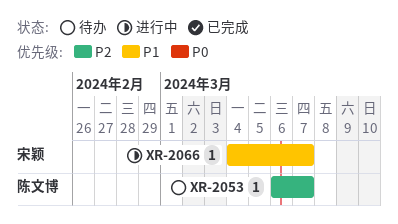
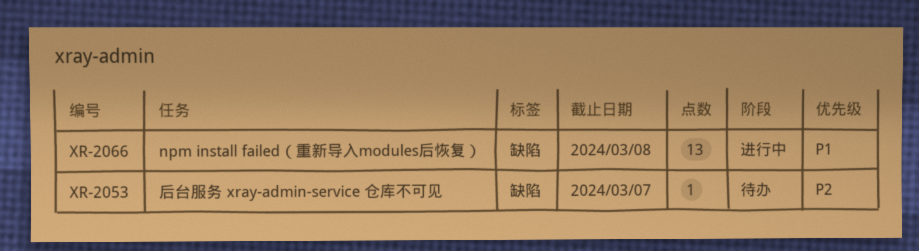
XR-2066, estimate: 1 -> 13
XR-2066, due: Mar 7 -> Mar 8

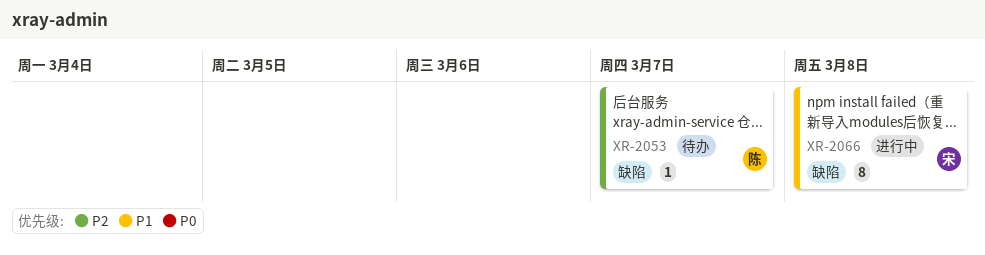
XR-2066, estimate: 13 -> 8

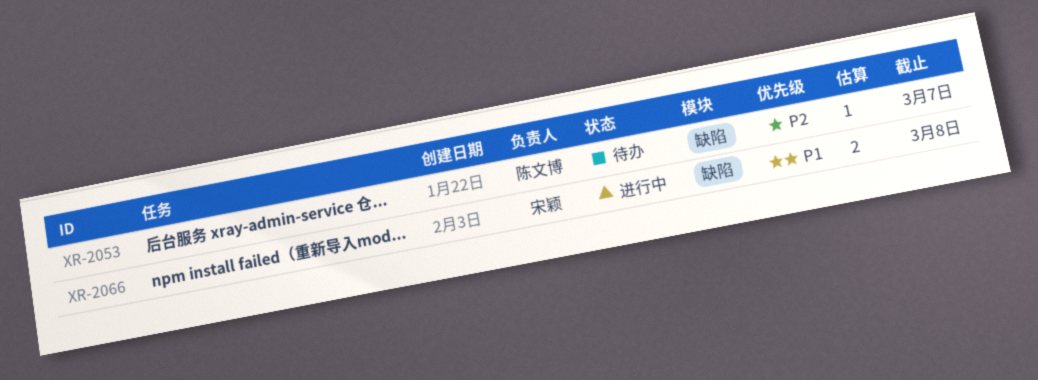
XR-2066, estimate: 8 -> 2

